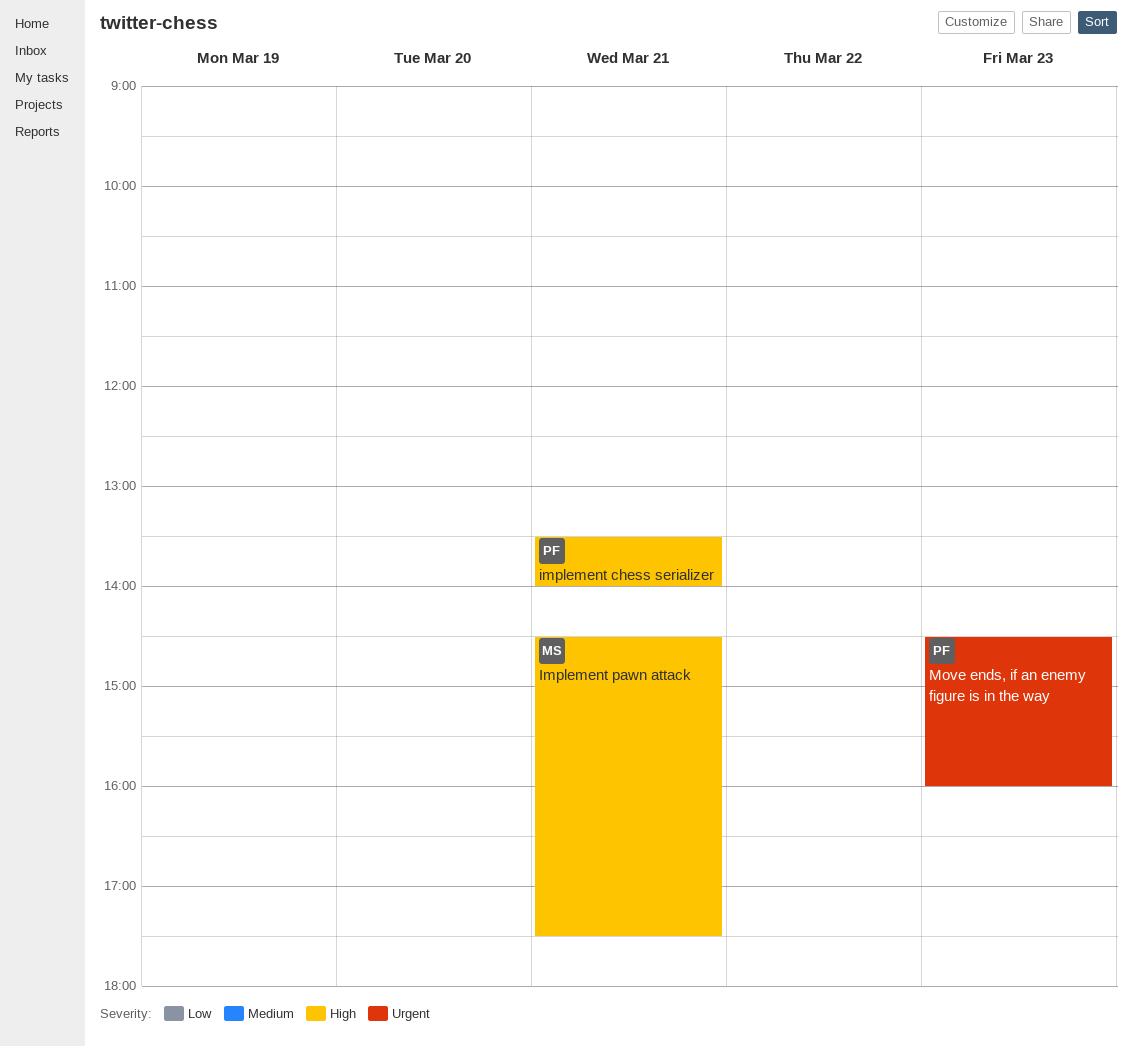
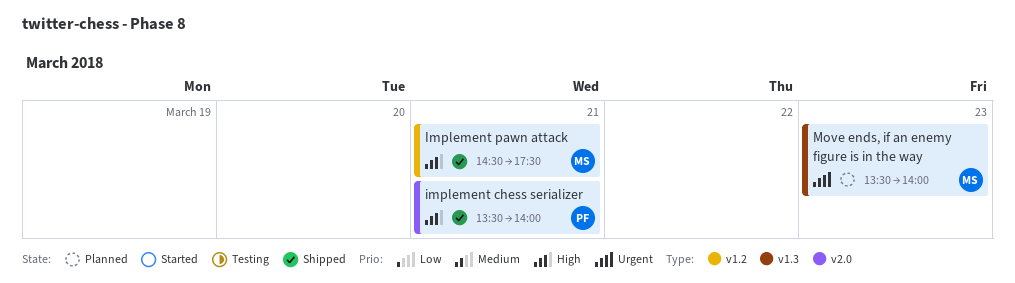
Move ends, if an enemy figure is in the way, owner: PF -> MS
Move ends, if an enemy figure is in the way, begins: 14:30 -> 13:30
Move ends, if an enemy figure is in the way, ends: 16:00 -> 14:00

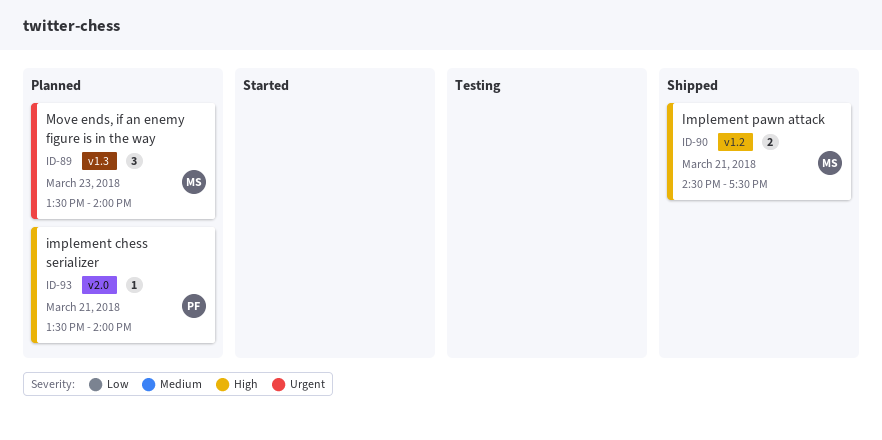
implement chess serializer, status: Shipped -> Planned

